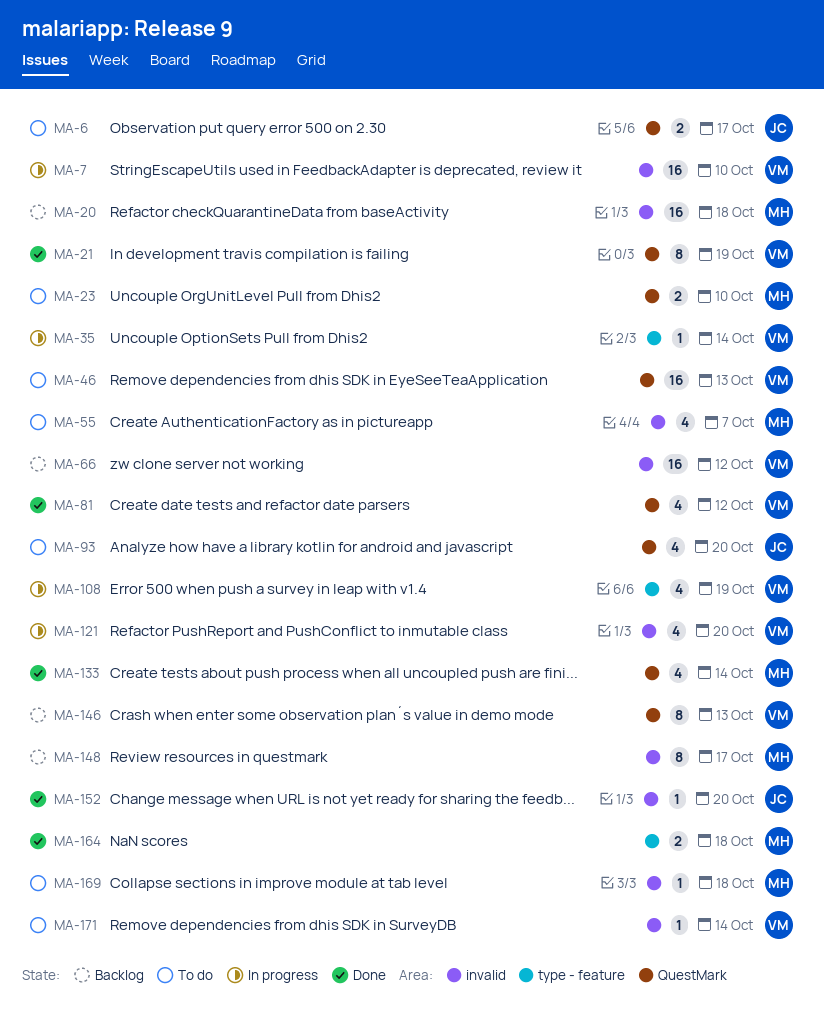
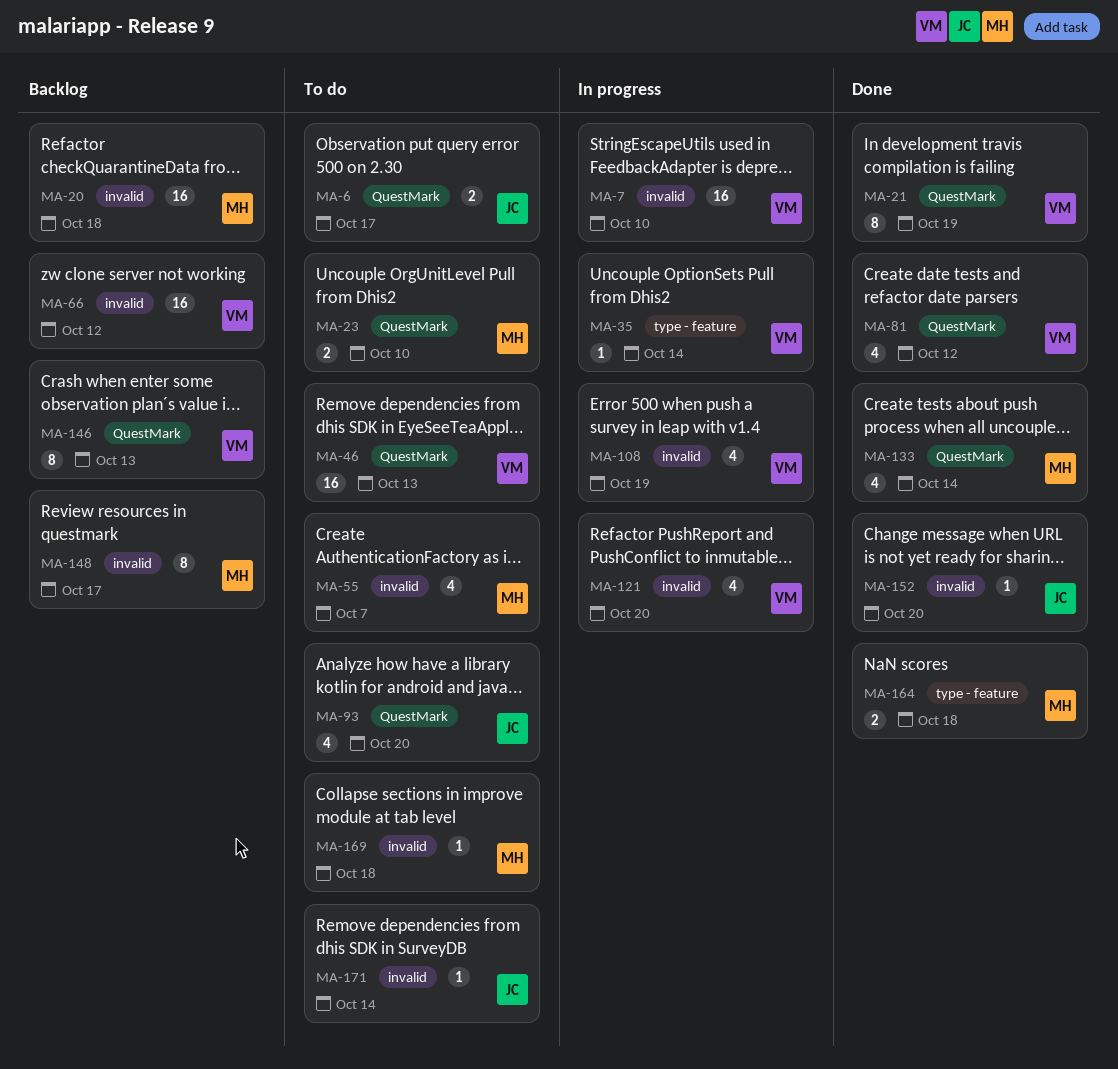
MA-108, label: type - feature -> invalid
MA-171, owner: VM -> JC

